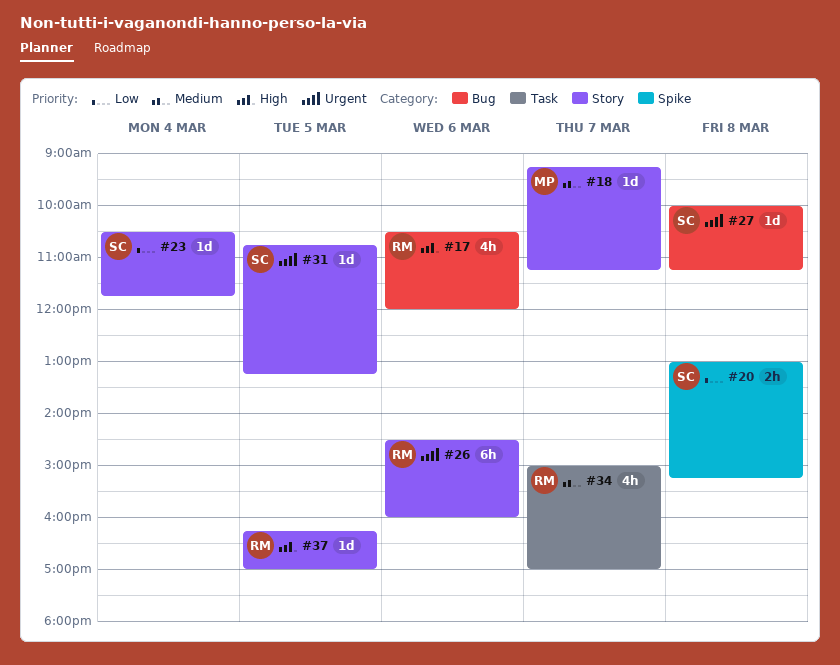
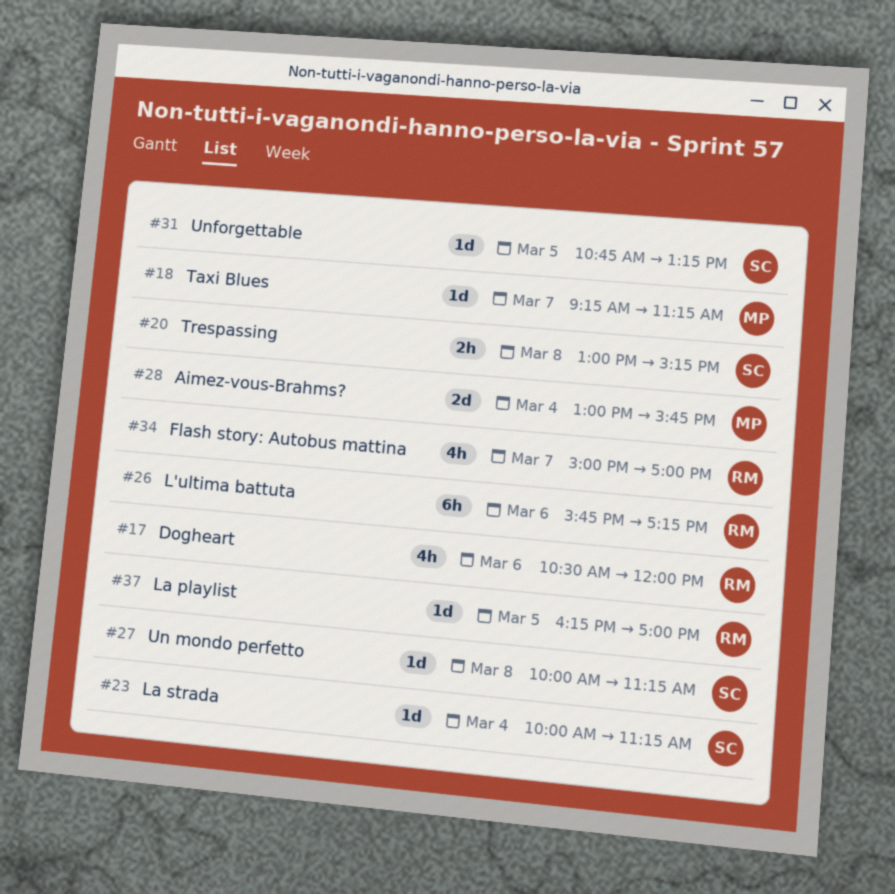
#23, begins: 10:30 -> 10:00
#23, ends: 11:45 -> 11:15
#26, begins: 14:30 -> 15:45
#26, ends: 16:00 -> 17:15
#28: none -> present

